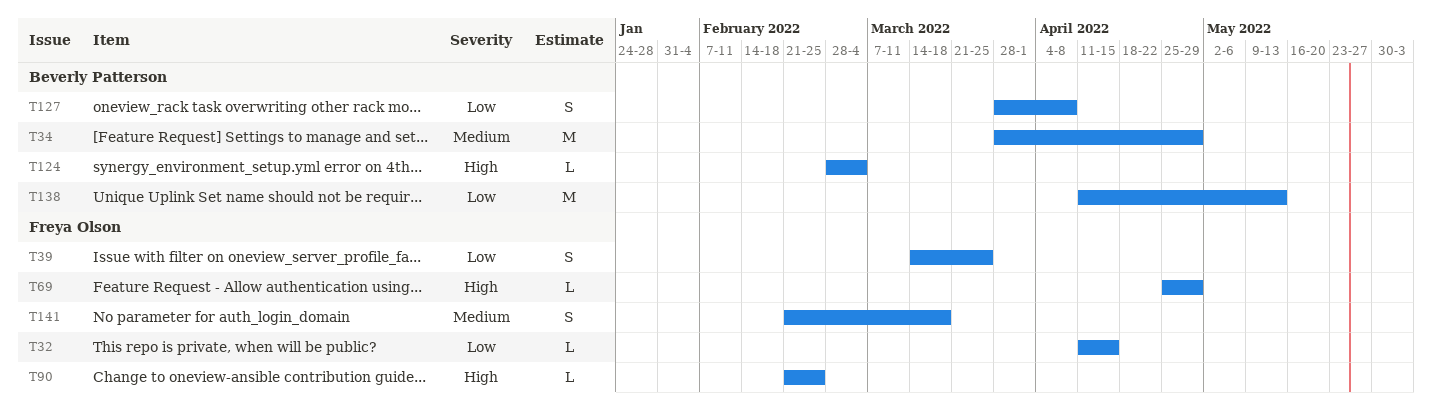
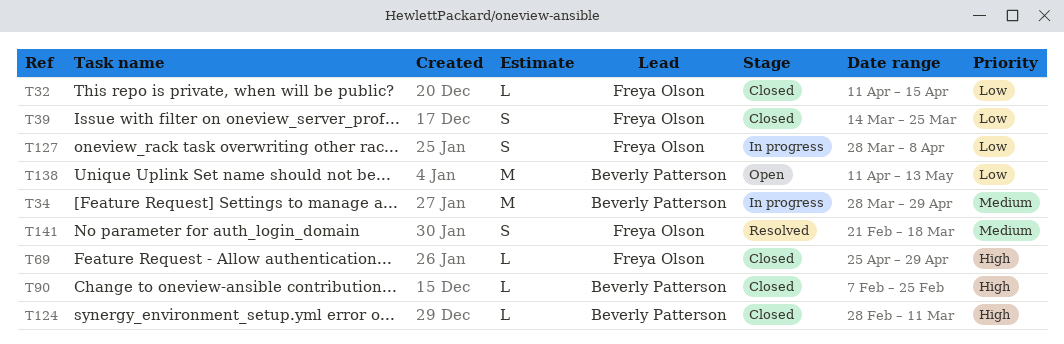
T90, owner: Freya Olson -> Beverly Patterson
T90, start: Feb 21 -> Feb 7
T124, due: Mar 4 -> Mar 11
T127, owner: Beverly Patterson -> Freya Olson

